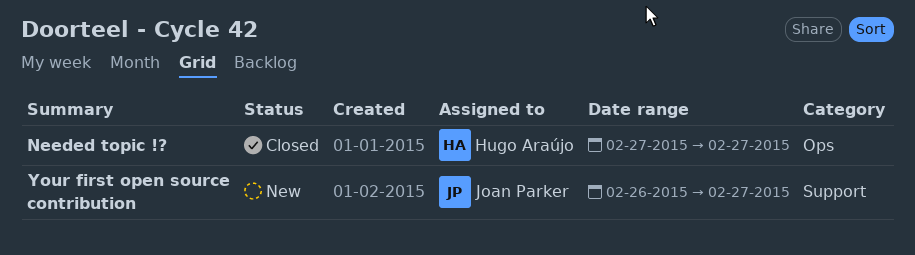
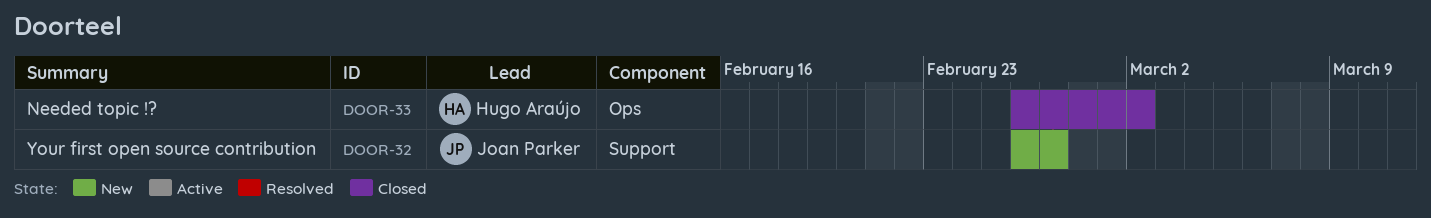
Needed topic !?, start: Feb 27 -> Feb 26
Needed topic !?, due: Feb 27 -> Mar 2

